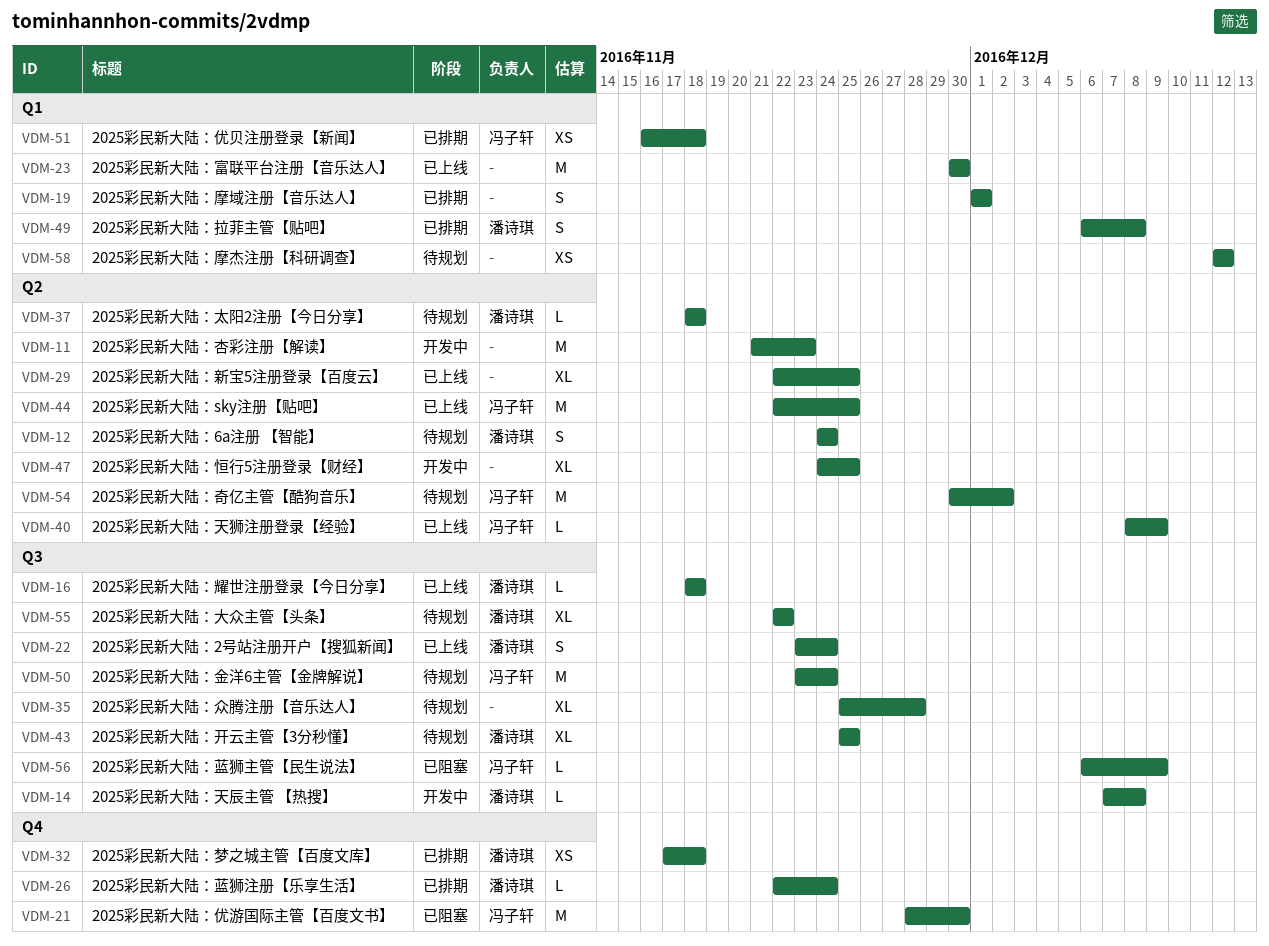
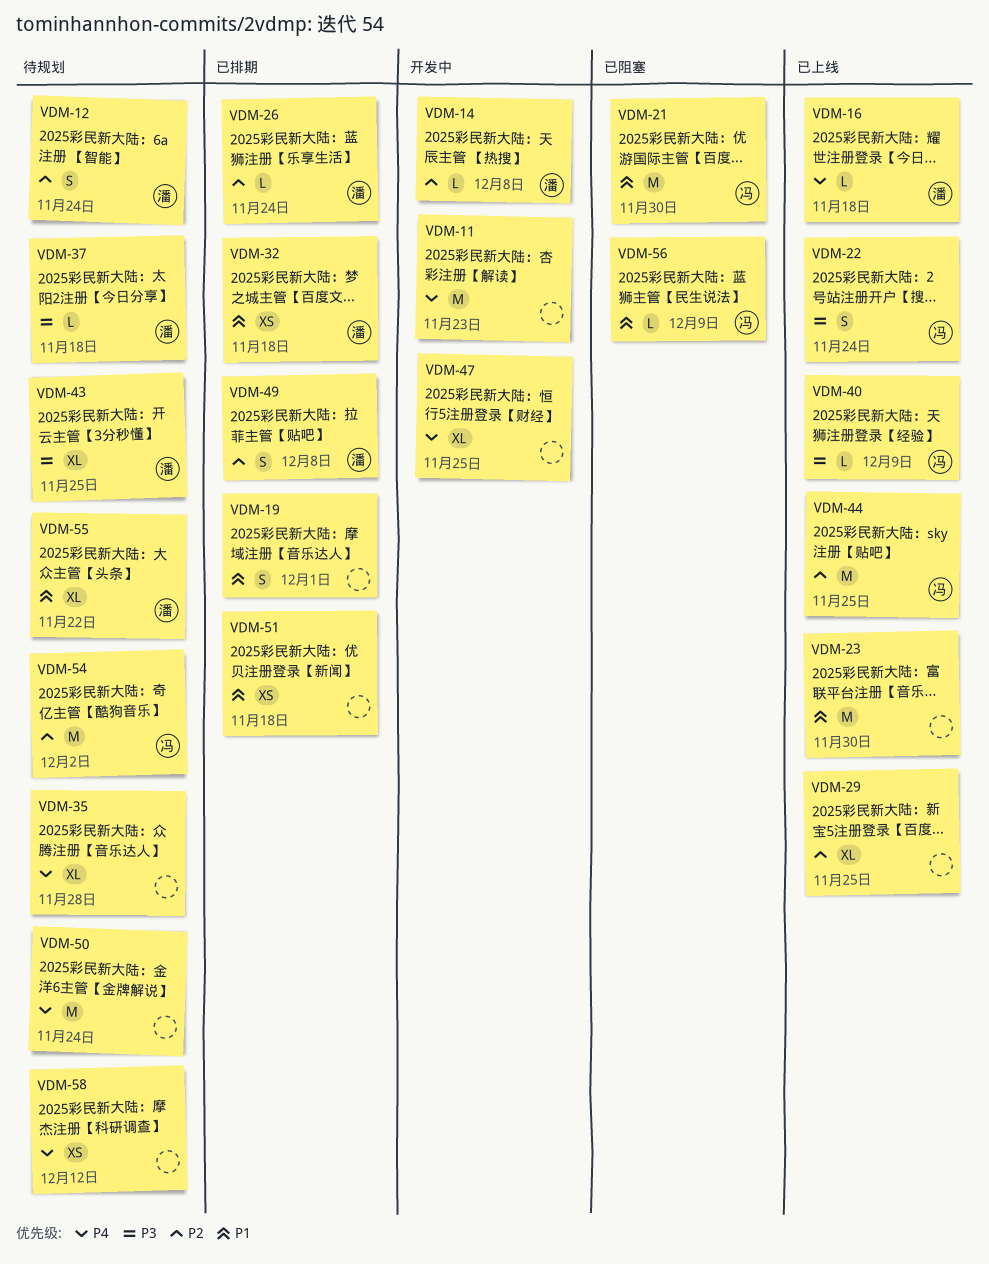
VDM-22, owner: 潘诗琪 -> 冯子轩
VDM-50, owner: 冯子轩 -> none
VDM-51, owner: 冯子轩 -> none

